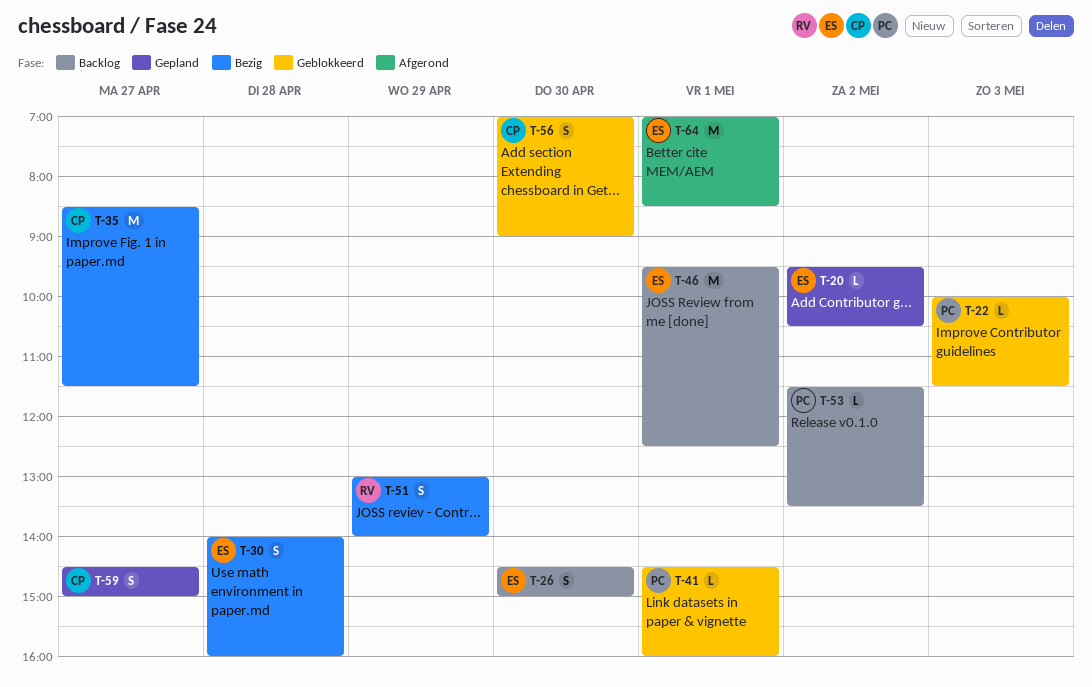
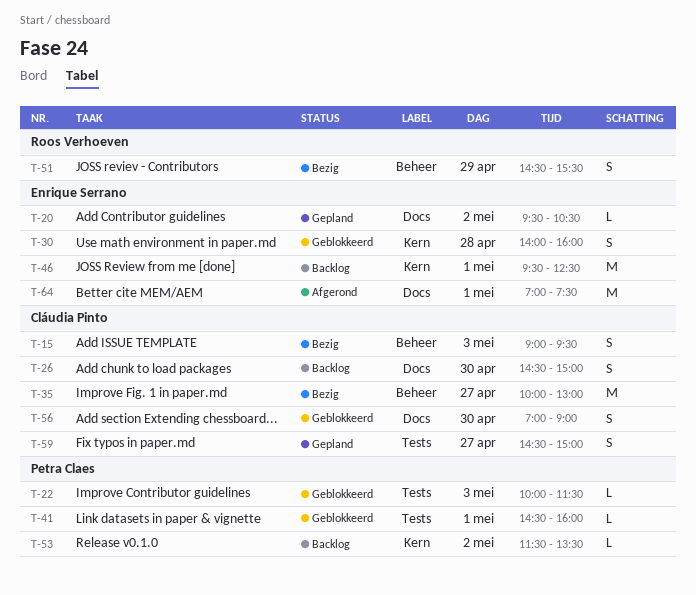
T-15: none -> present
T-26, owner: Enrique Serrano -> Cláudia Pinto
T-30, status: Bezig -> Geblokkeerd
T-35, begins: 08:30 -> 10:00
T-35, ends: 11:30 -> 13:00
T-51, begins: 13:00 -> 14:30
T-51, ends: 14:00 -> 15:30
T-64, ends: 08:30 -> 07:30

